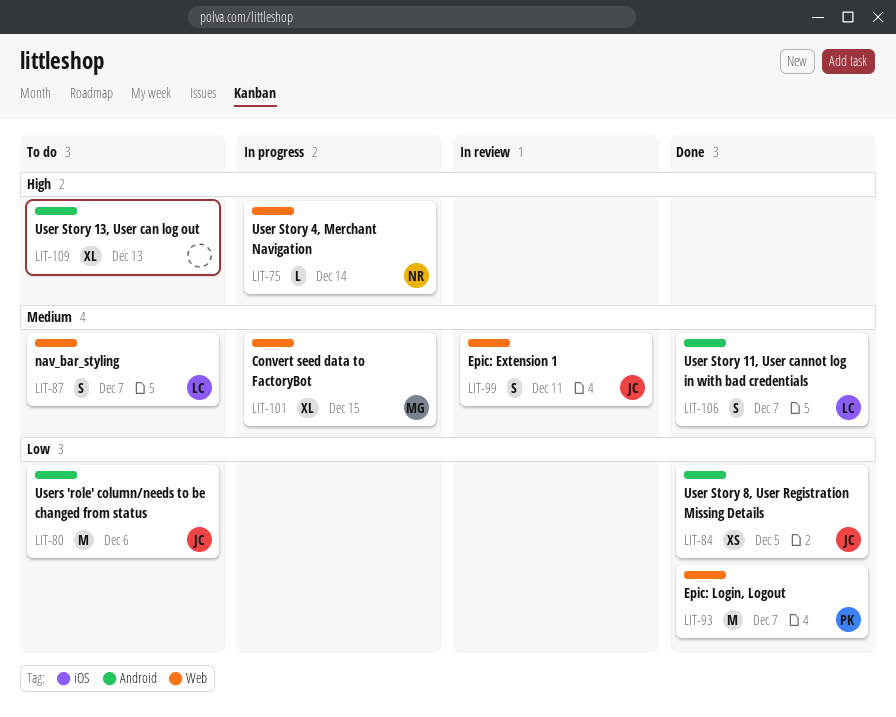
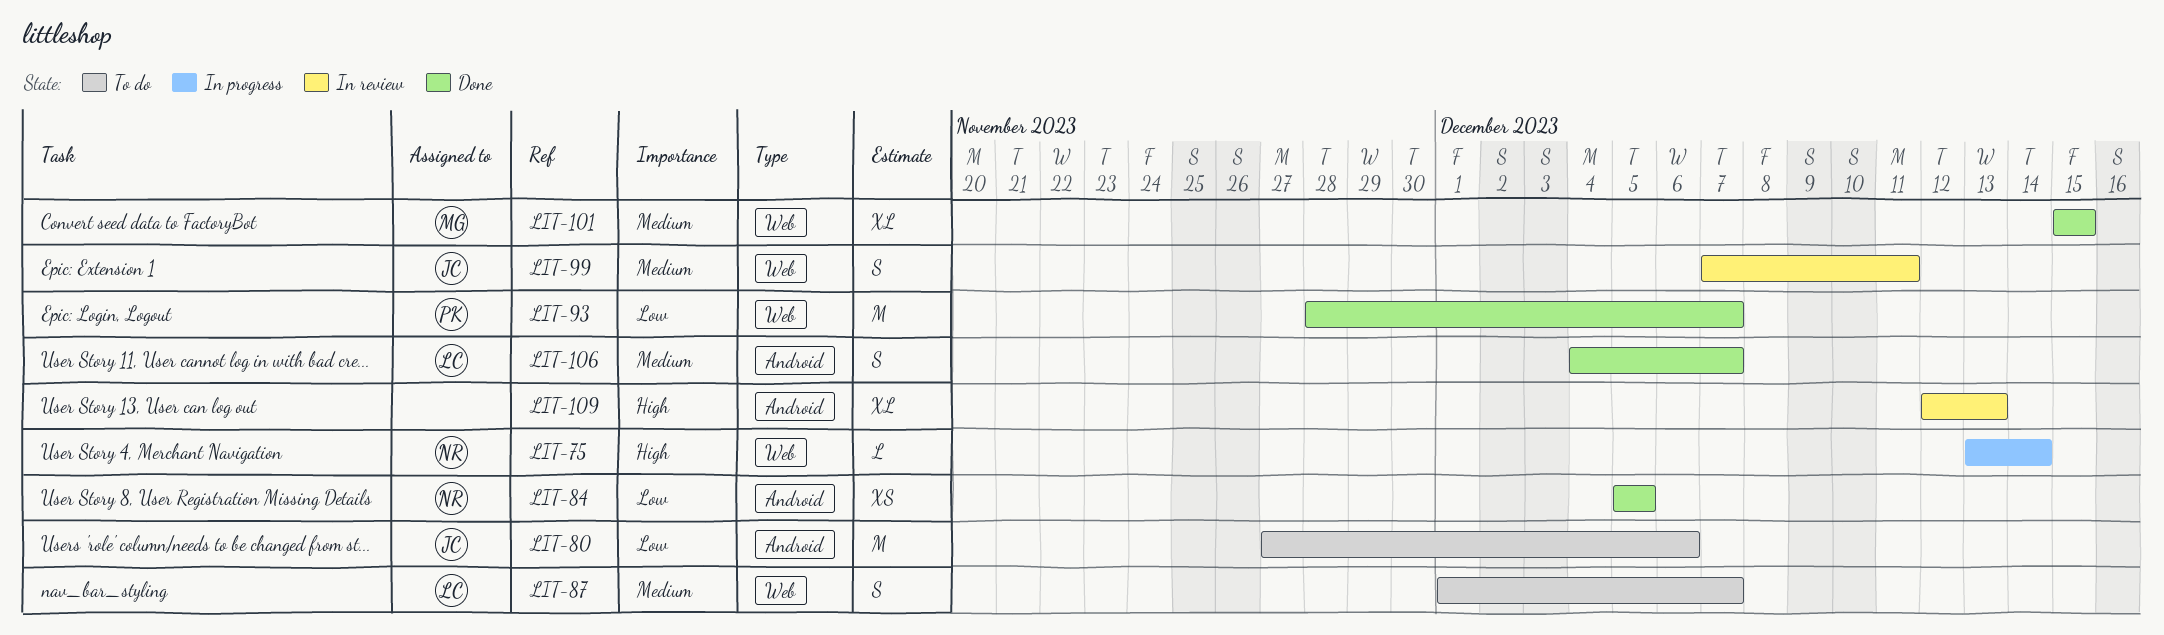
LIT-84, owner: JC -> NR
LIT-101, status: In progress -> Done
LIT-109, status: To do -> In review

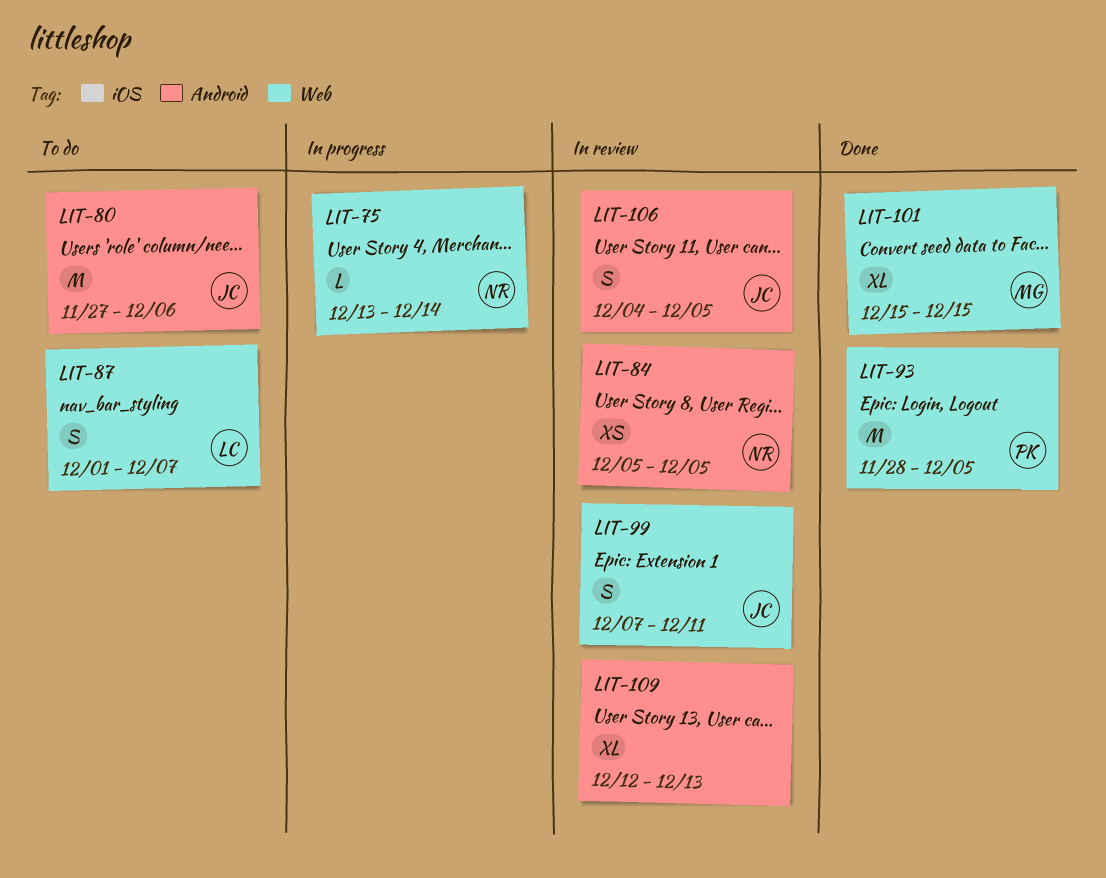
LIT-84, status: Done -> In review
LIT-93, due: Dec 7 -> Dec 5
LIT-106, status: Done -> In review
LIT-106, owner: LC -> JC
LIT-106, due: Dec 7 -> Dec 5

